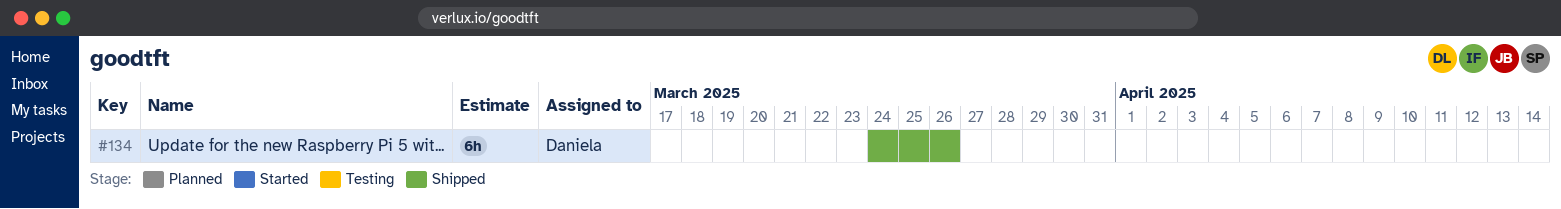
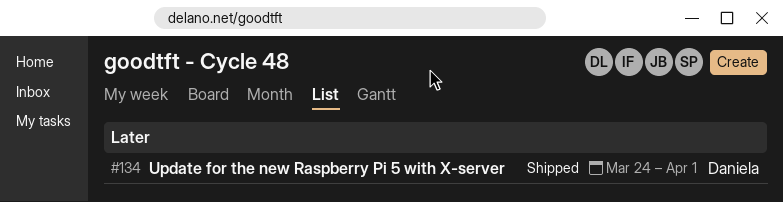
#134, due: Mar 26 -> Apr 1

